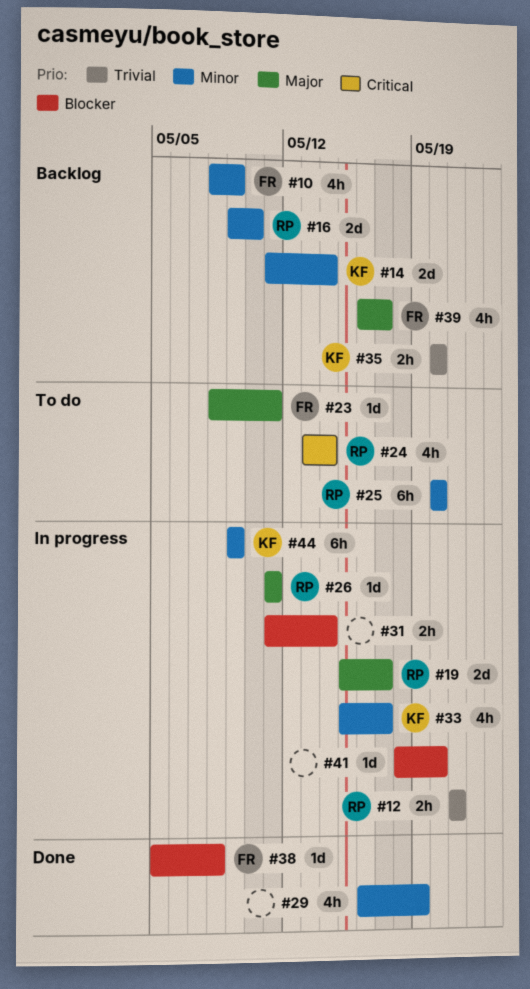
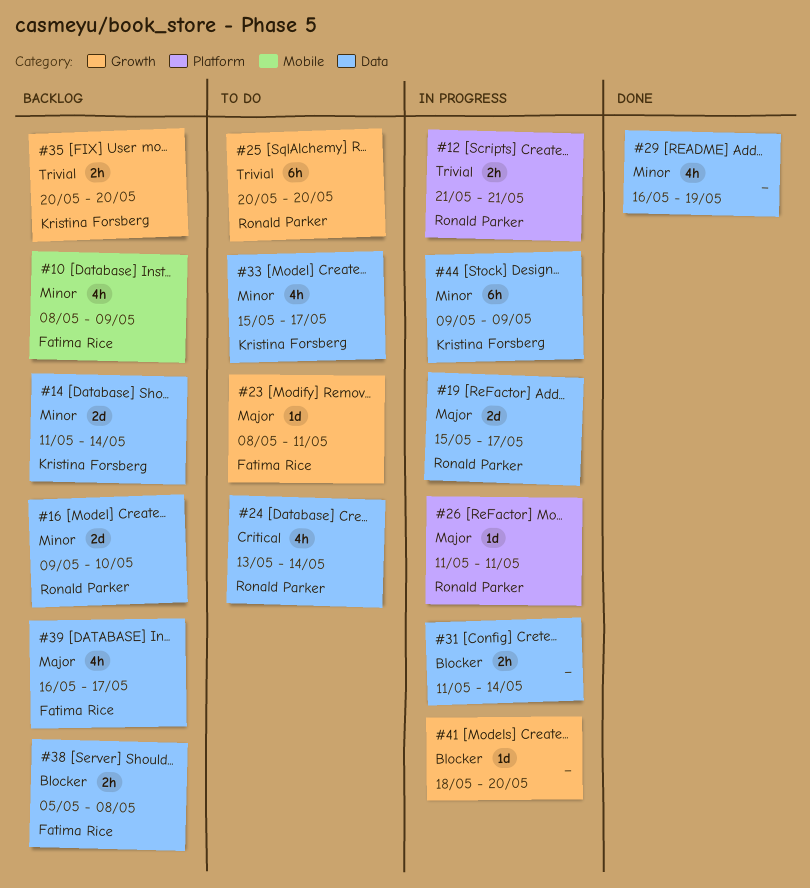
#25, priority: Minor -> Trivial
#33, status: In progress -> To do
#38, status: Done -> Backlog
#38, estimate: 1d -> 2h

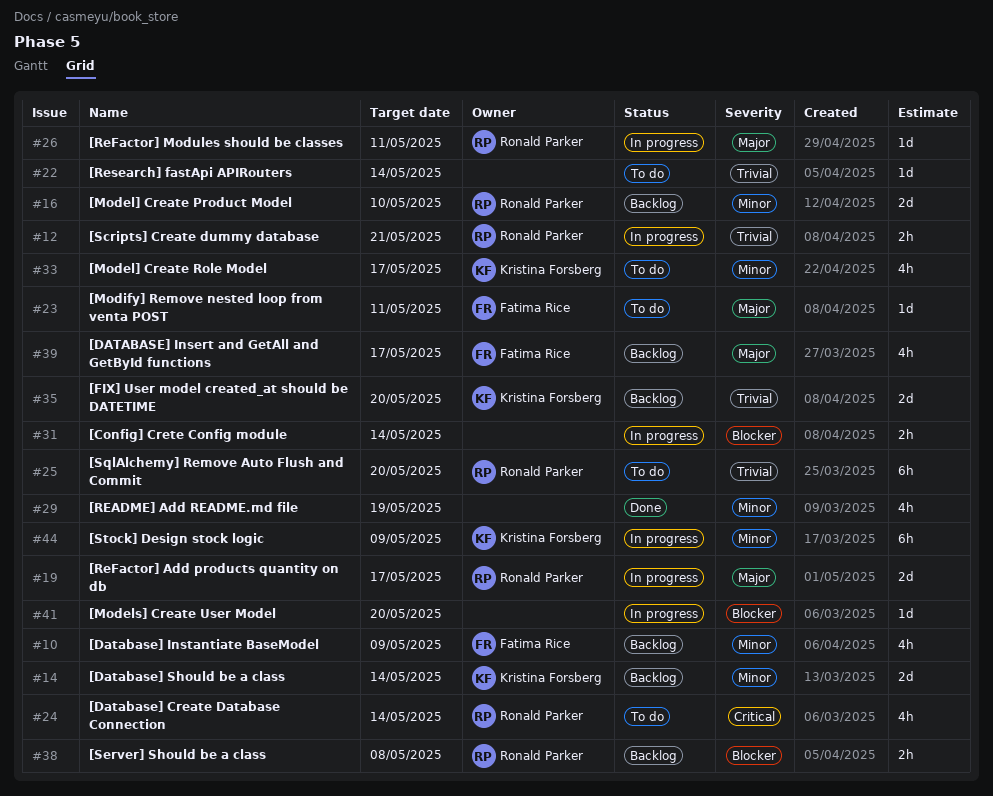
#22: none -> present
#35, estimate: 2h -> 2d
#38, owner: Fatima Rice -> Ronald Parker

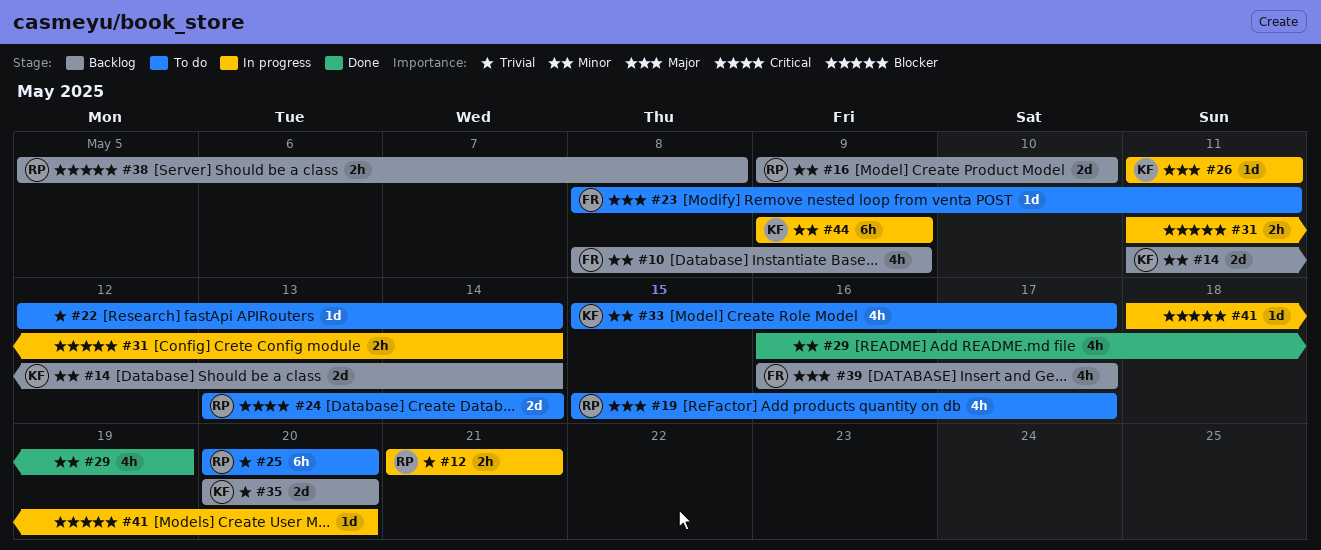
#19, status: In progress -> To do
#19, estimate: 2d -> 4h
#24, estimate: 4h -> 2d
#26, owner: Ronald Parker -> Kristina Forsberg

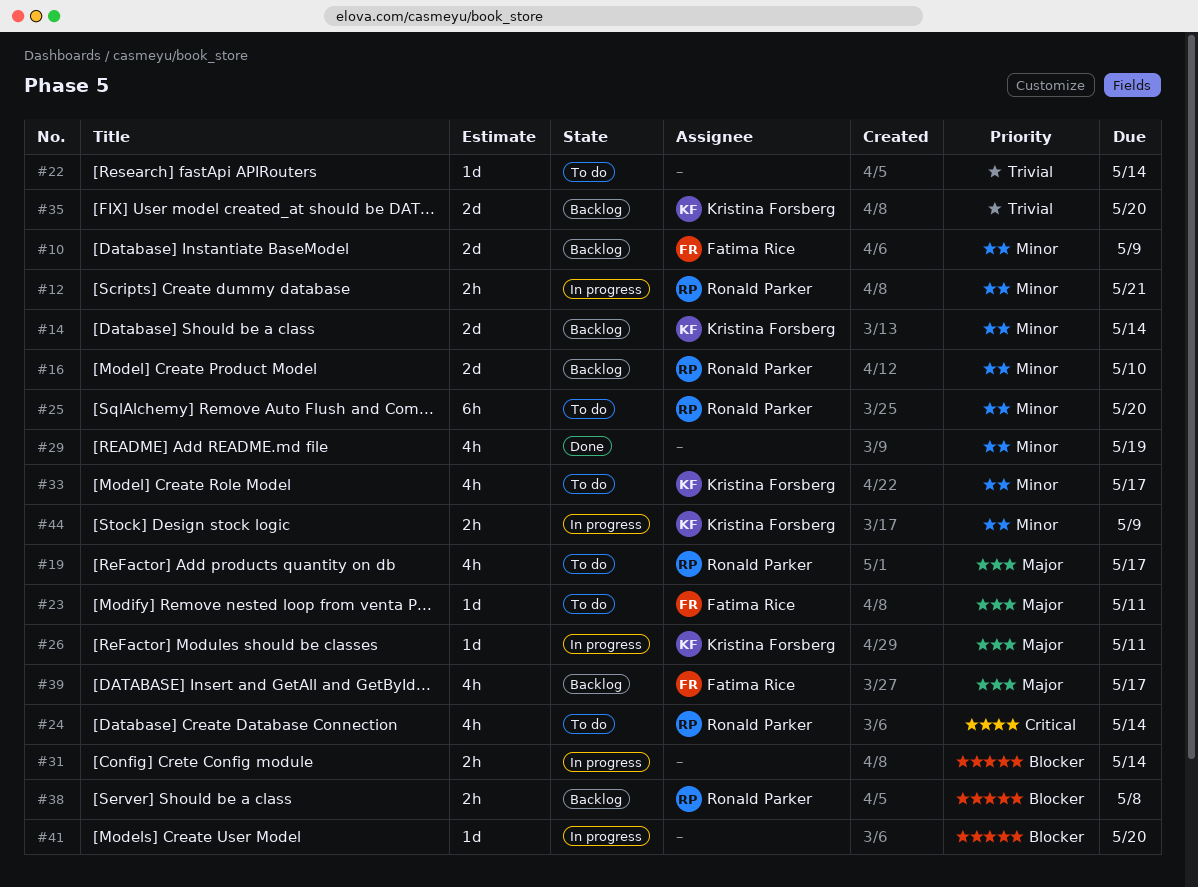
#10, estimate: 4h -> 2d
#12, priority: Trivial -> Minor
#24, estimate: 2d -> 4h
#25, priority: Trivial -> Minor
#44, estimate: 6h -> 2h

